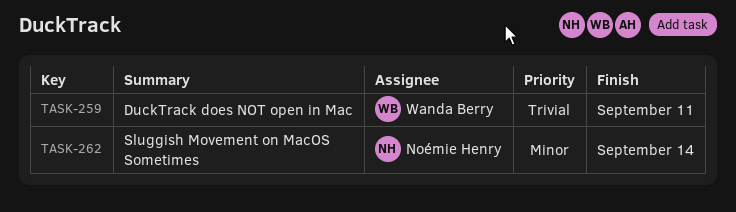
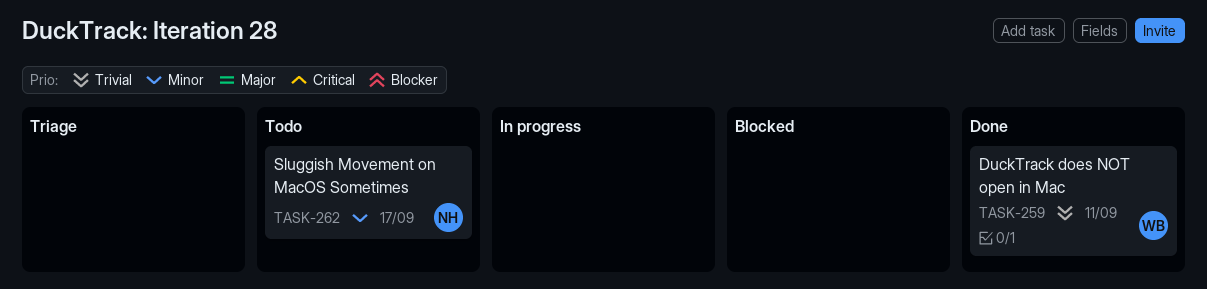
TASK-262, due: Sep 14 -> Sep 17

